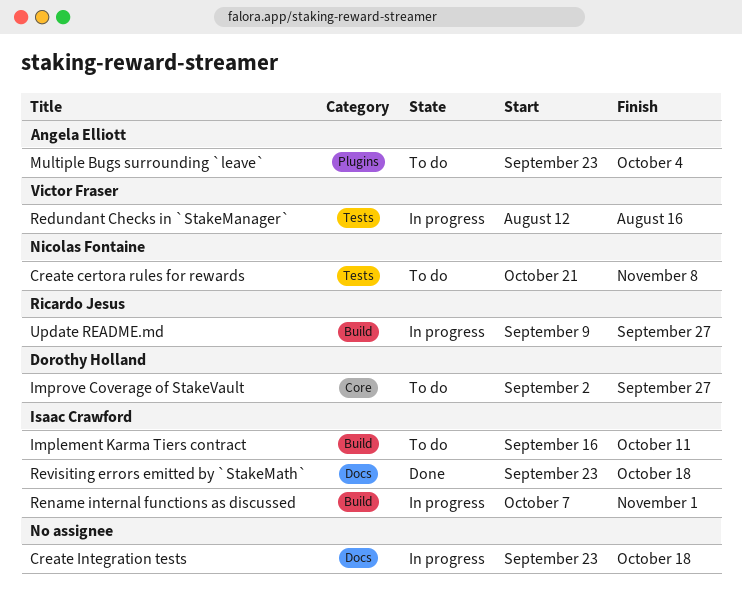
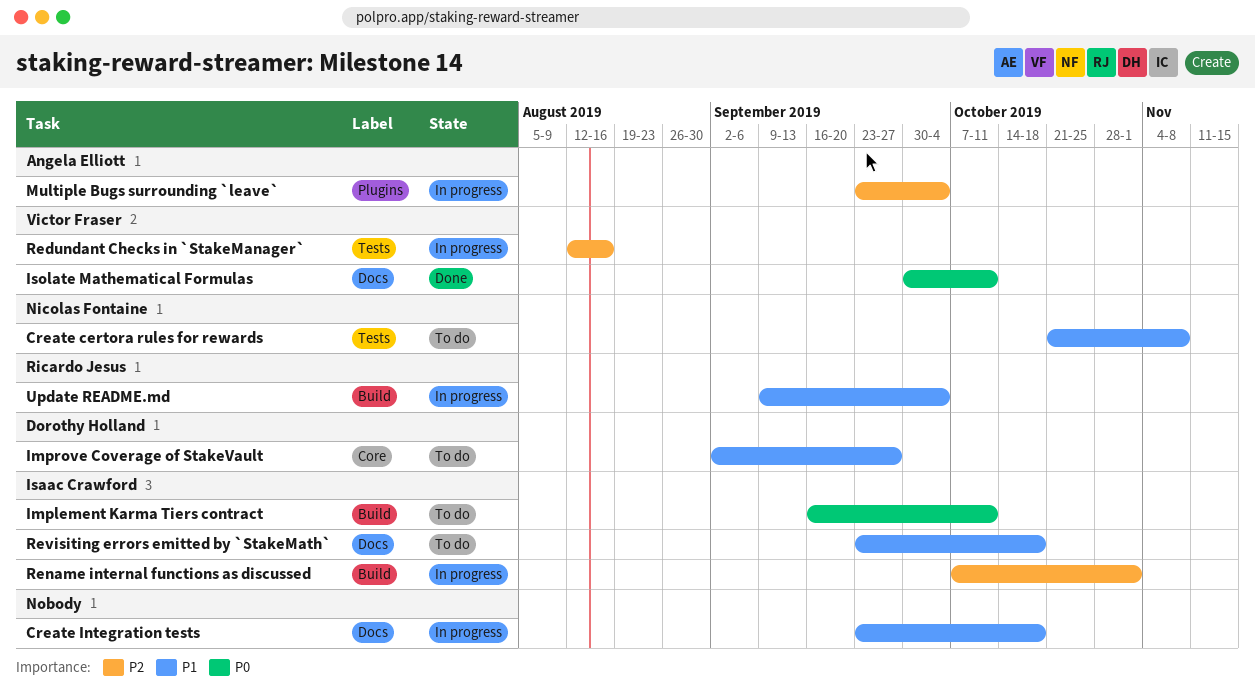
Isolate Mathematical Formulas: none -> present
Multiple Bugs surrounding `leave`, status: To do -> In progress
Revisiting errors emitted by `StakeMath`, status: Done -> To do
Update README.md, due: Sep 27 -> Oct 4

